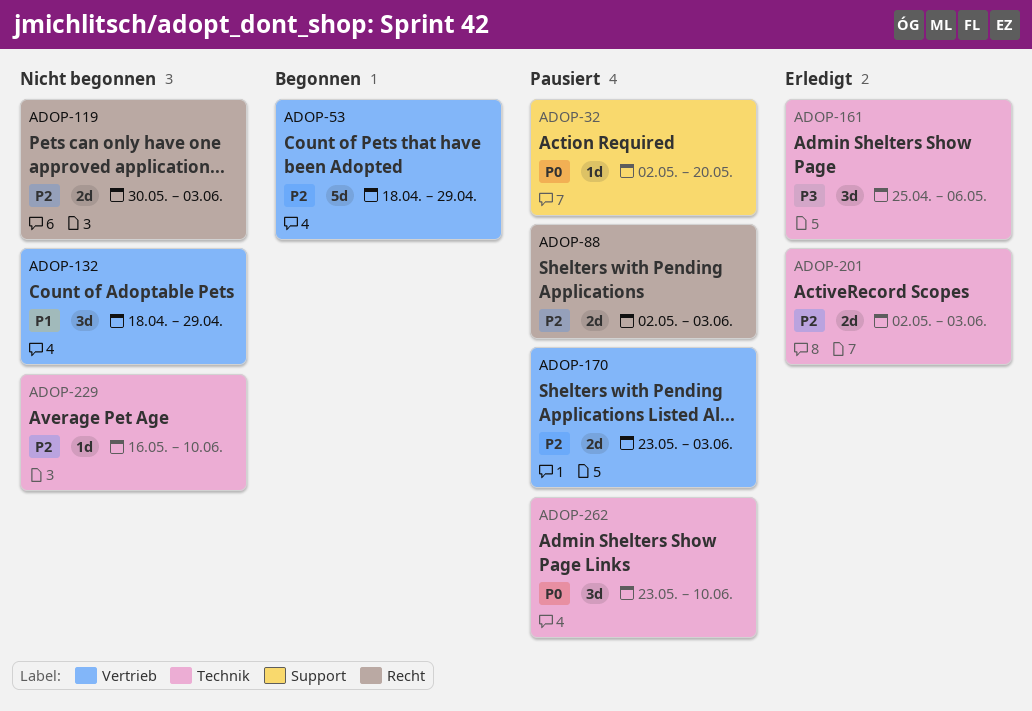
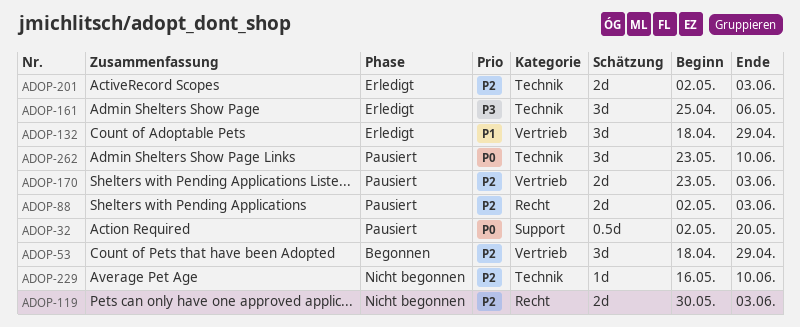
ADOP-32, estimate: 1d -> 0.5d
ADOP-53, estimate: 5d -> 3d
ADOP-132, status: Nicht begonnen -> Erledigt

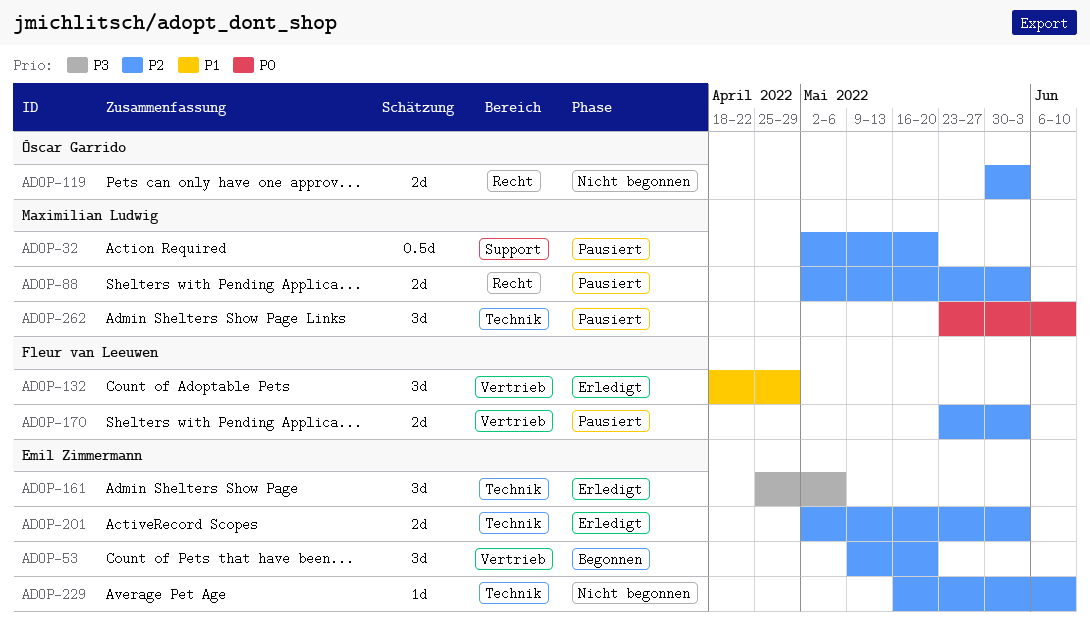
ADOP-32, priority: P0 -> P2
ADOP-53, start: Apr 18 -> May 9
ADOP-53, due: Apr 29 -> May 20

